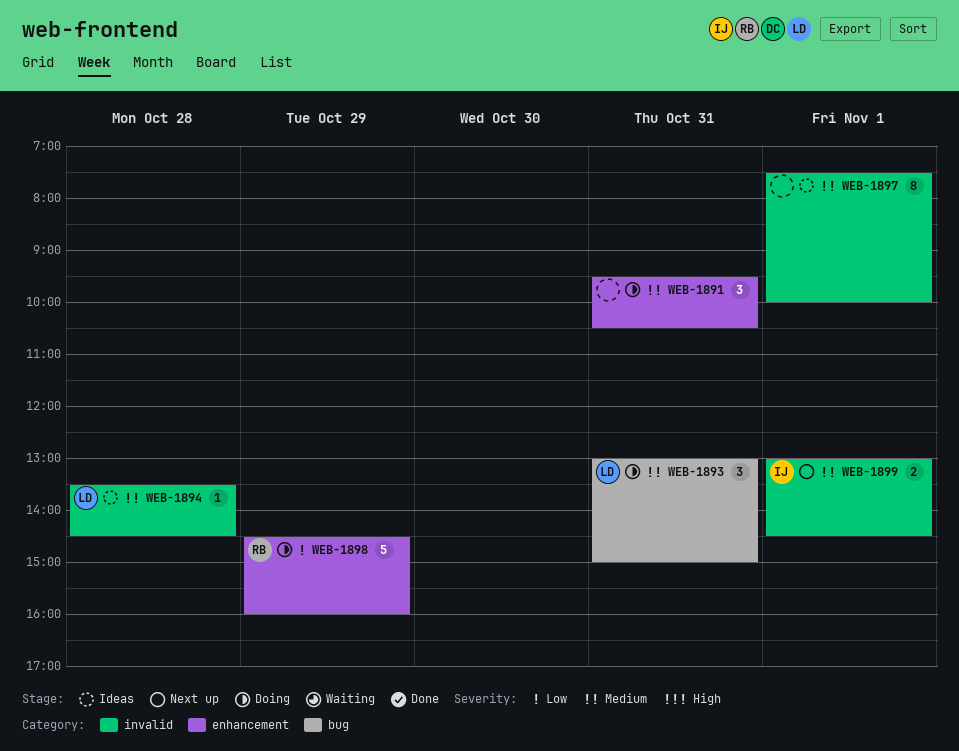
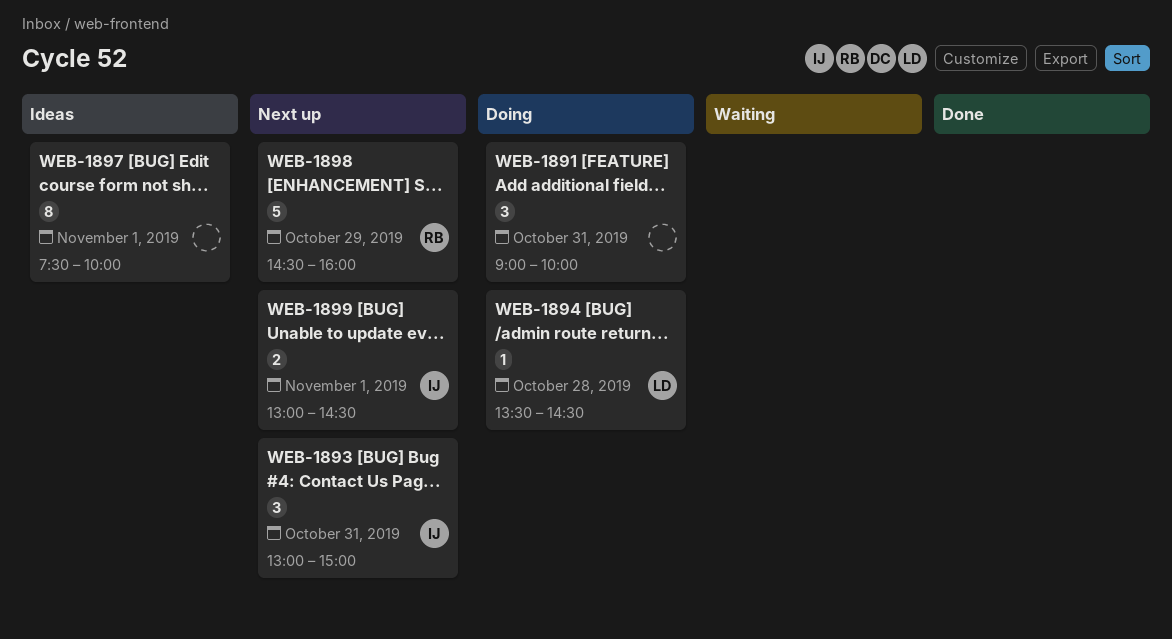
WEB-1891, begins: 09:30 -> 09:00
WEB-1891, ends: 10:30 -> 10:00
WEB-1893, status: Doing -> Next up
WEB-1893, owner: LD -> IJ
WEB-1894, status: Ideas -> Doing
WEB-1898, status: Doing -> Next up

